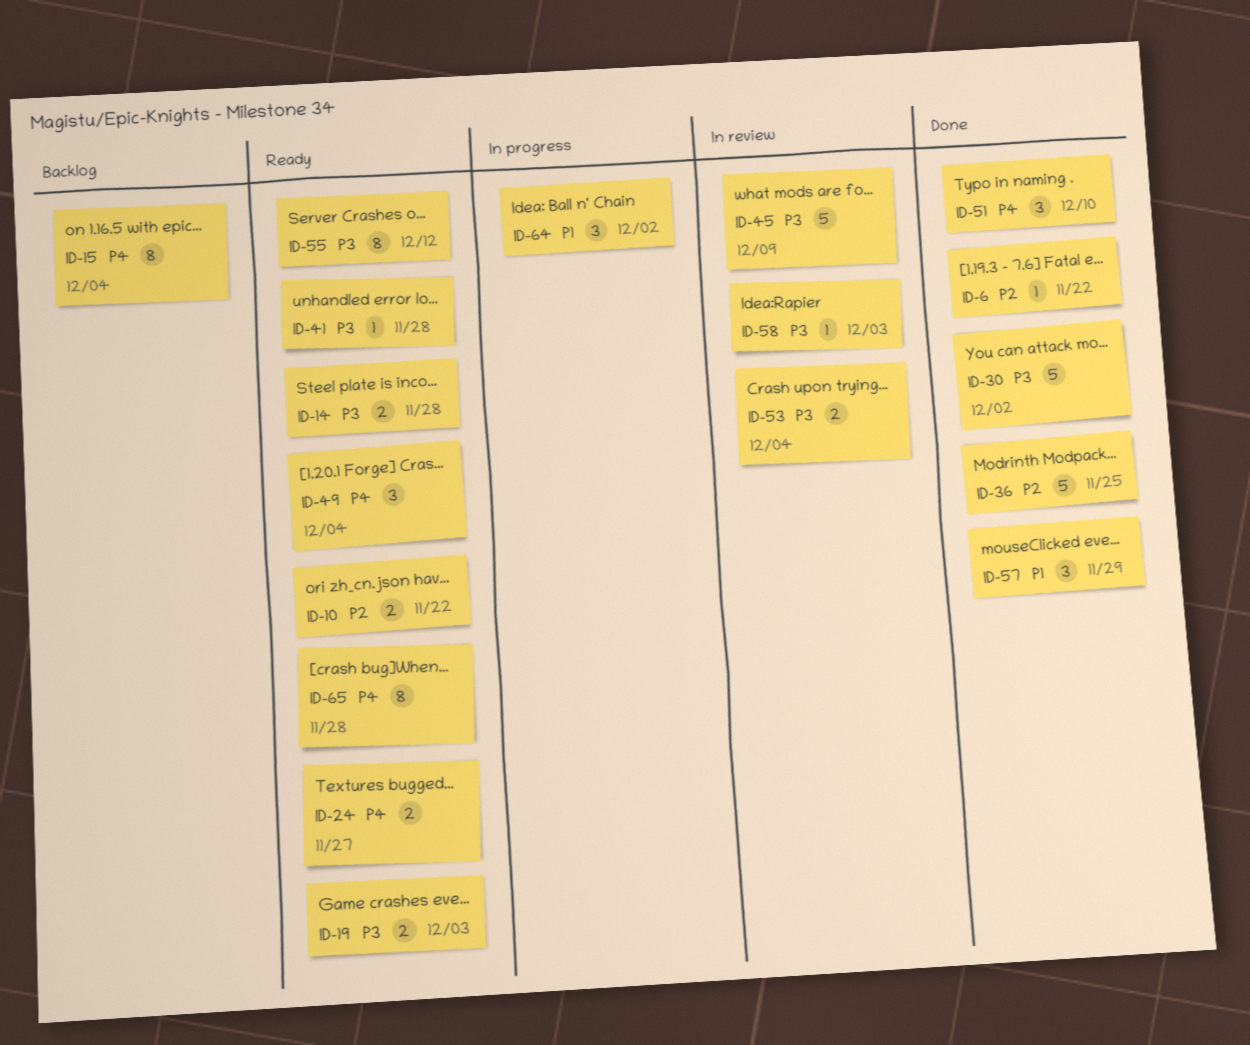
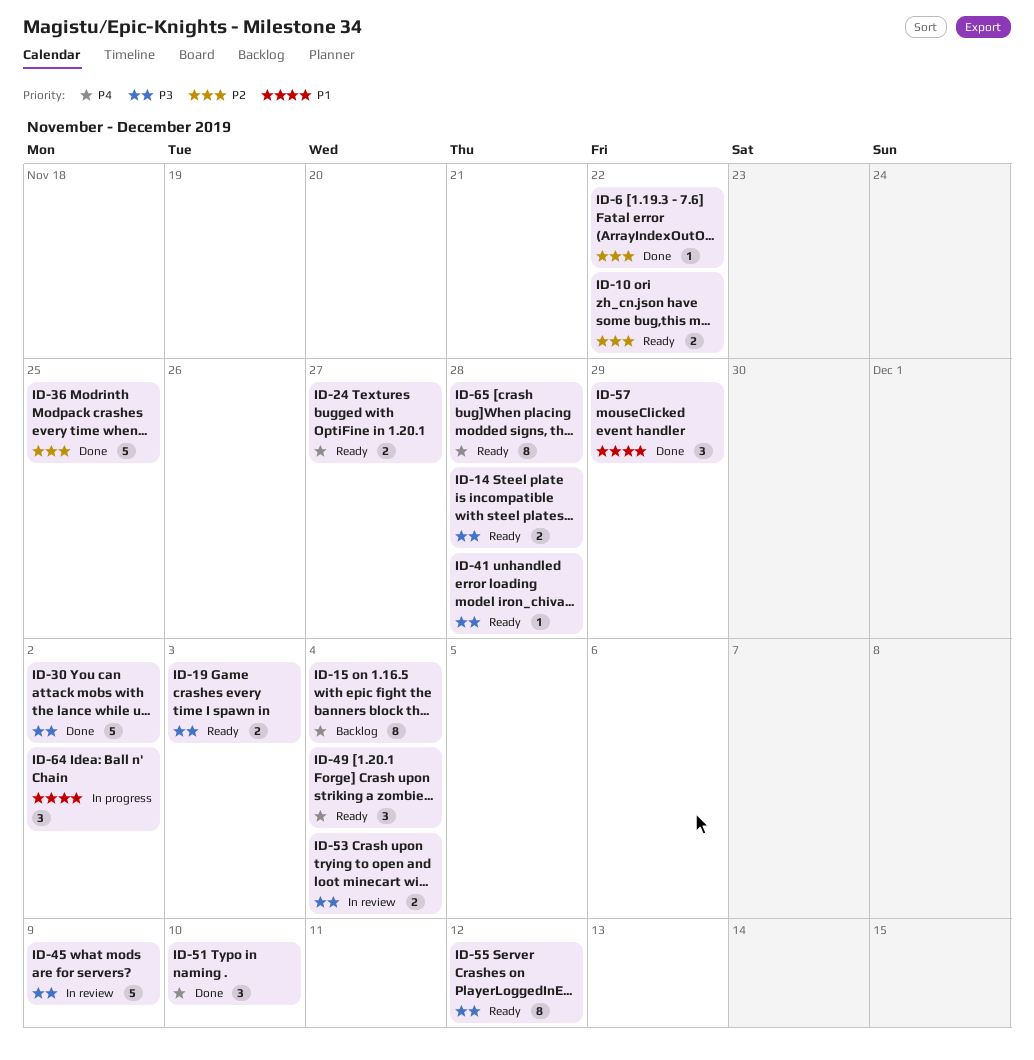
ID-58: present -> none

